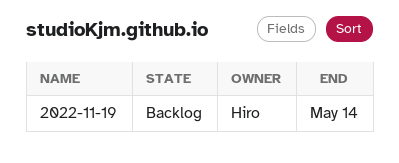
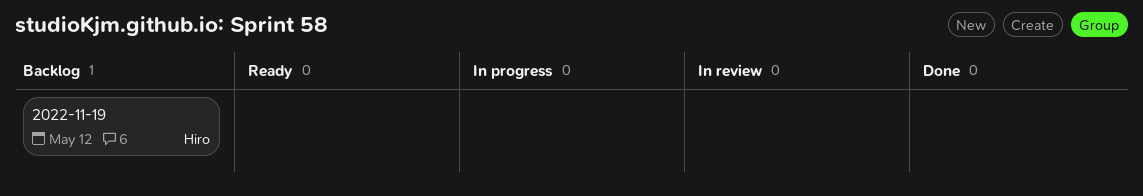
2022-11-19, due: May 14 -> May 12

